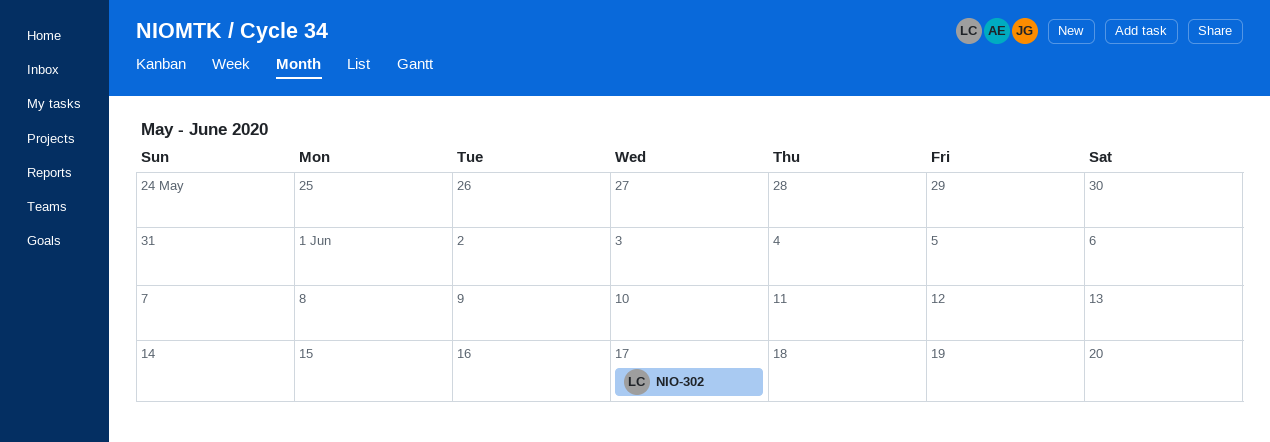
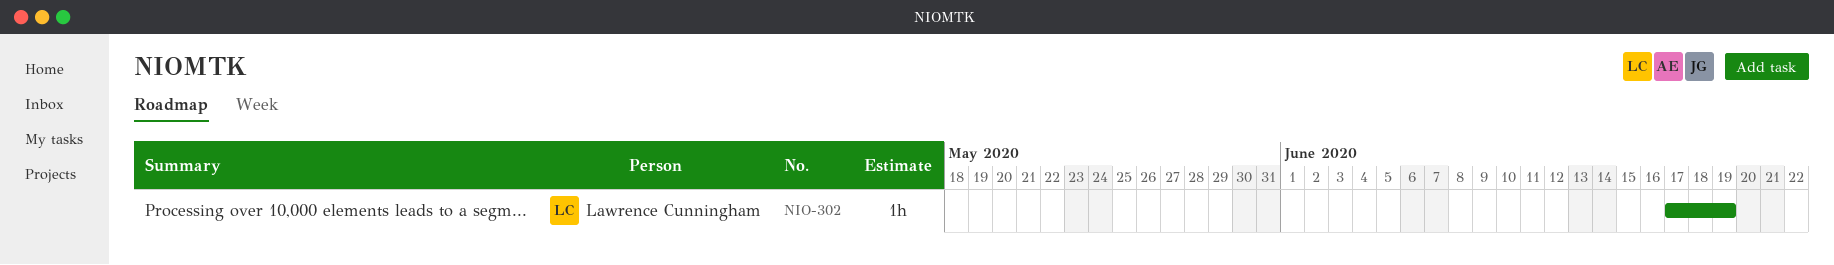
NIO-302, due: Jun 17 -> Jun 19

